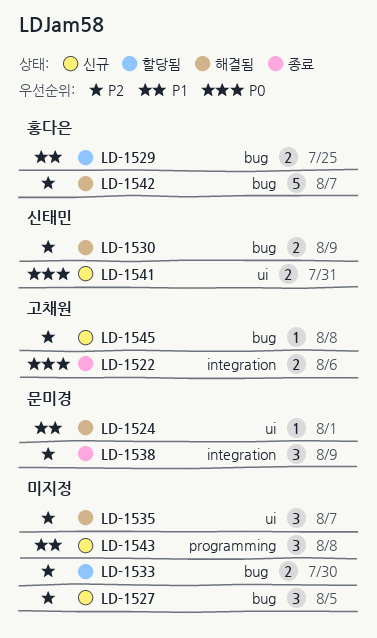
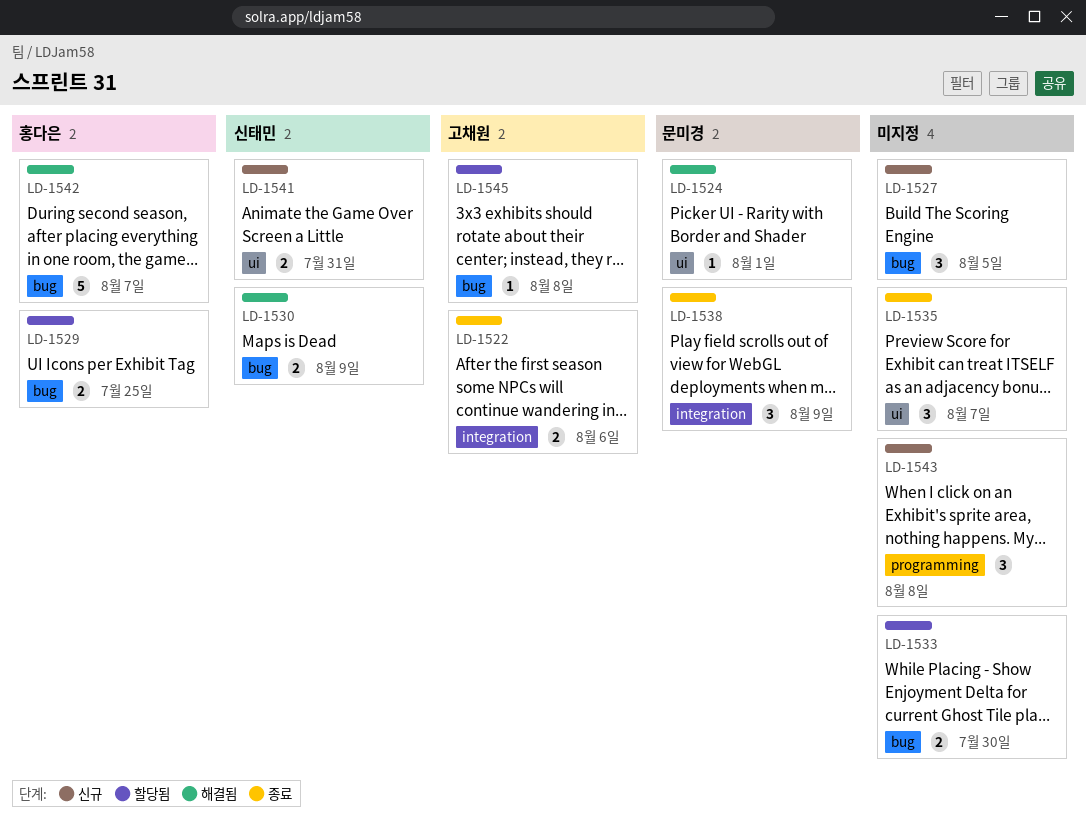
LD-1535, status: 해결됨 -> 종료
LD-1545, status: 신규 -> 할당됨

